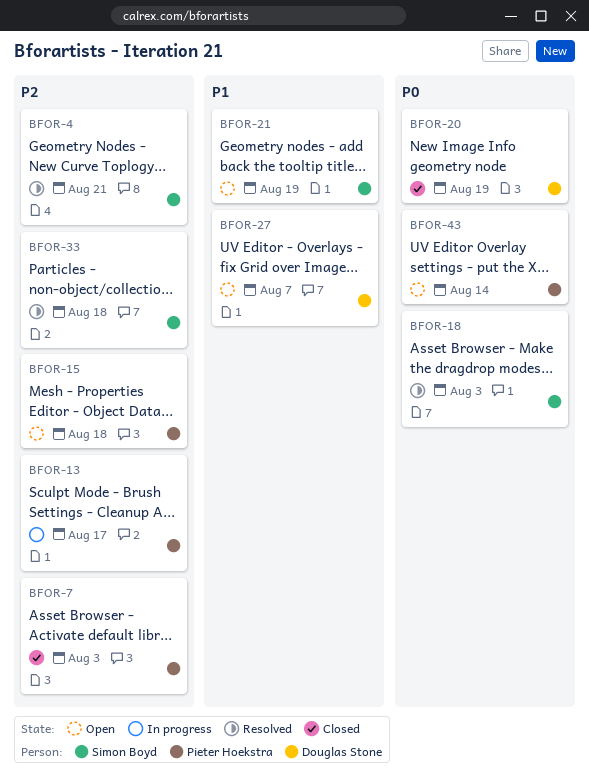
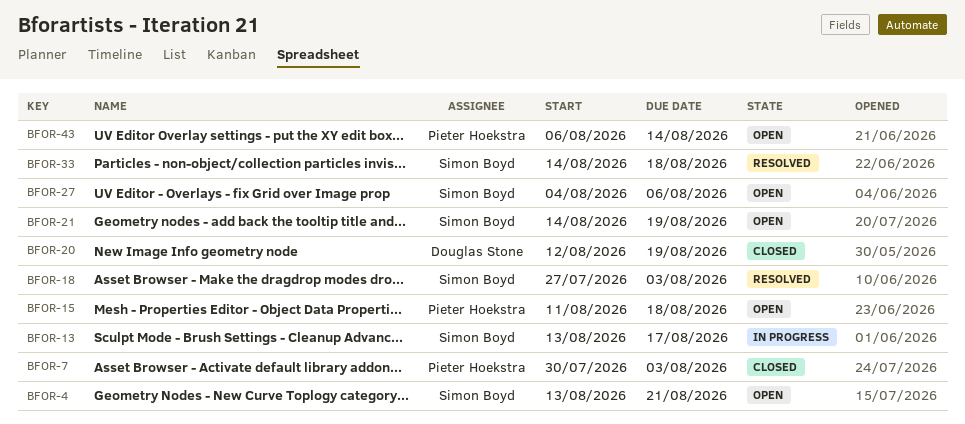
BFOR-4, status: Resolved -> Open
BFOR-13, owner: Pieter Hoekstra -> Simon Boyd
BFOR-27, owner: Douglas Stone -> Simon Boyd
BFOR-27, due: Aug 7 -> Aug 6

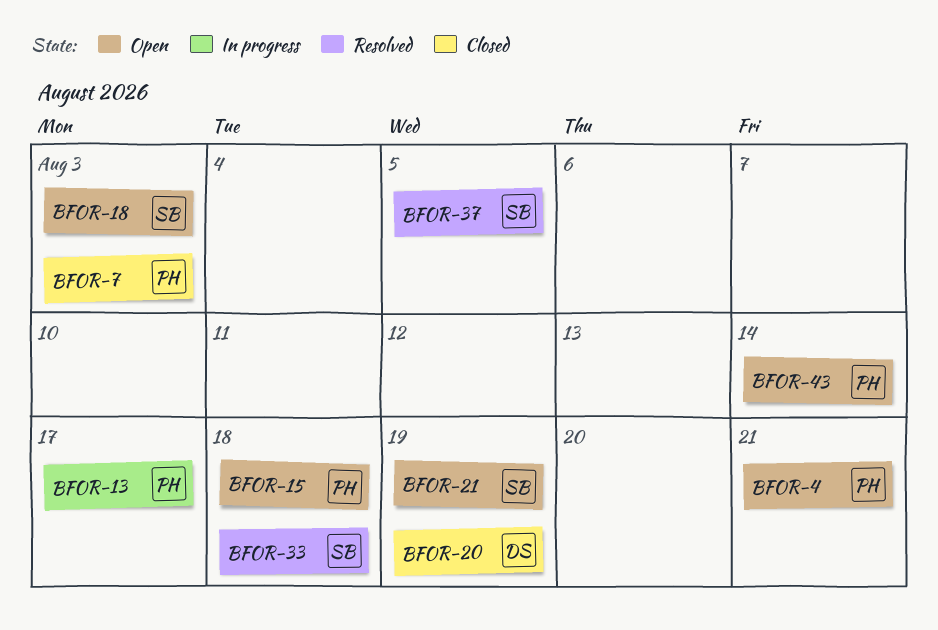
BFOR-4, owner: Simon Boyd -> Pieter Hoekstra
BFOR-13, owner: Simon Boyd -> Pieter Hoekstra
BFOR-18, status: Resolved -> Open
BFOR-27: present -> none
BFOR-37: none -> present

